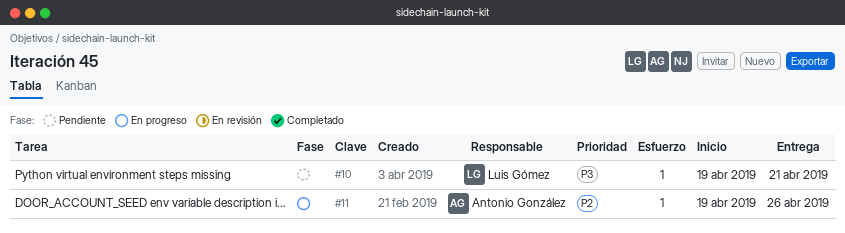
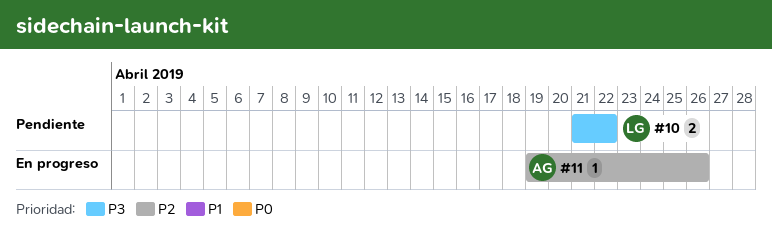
#10, estimate: 1 -> 2
#10, start: Apr 19 -> Apr 21
#10, due: Apr 21 -> Apr 22

